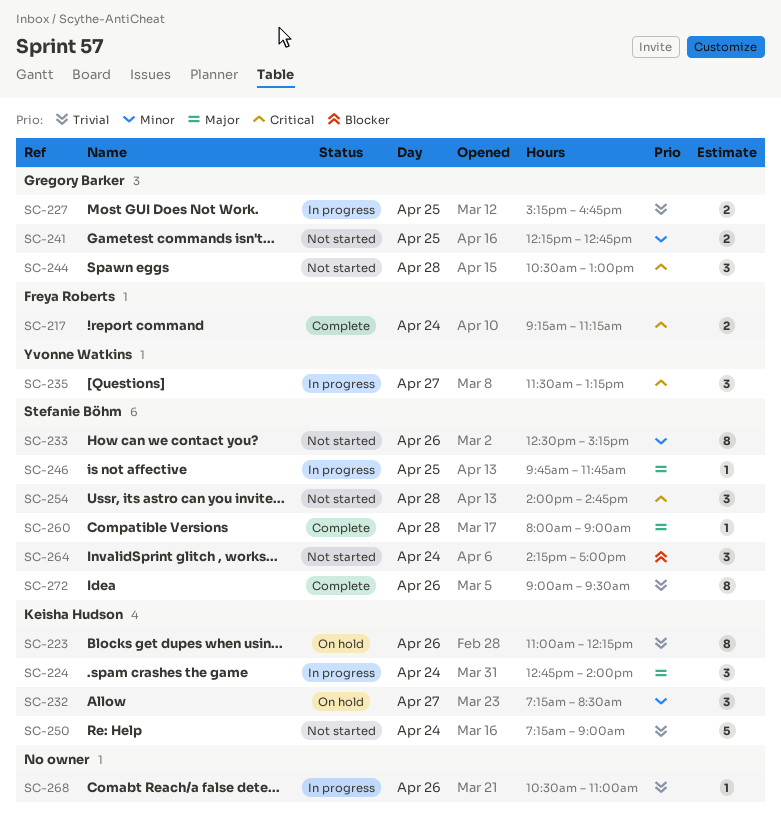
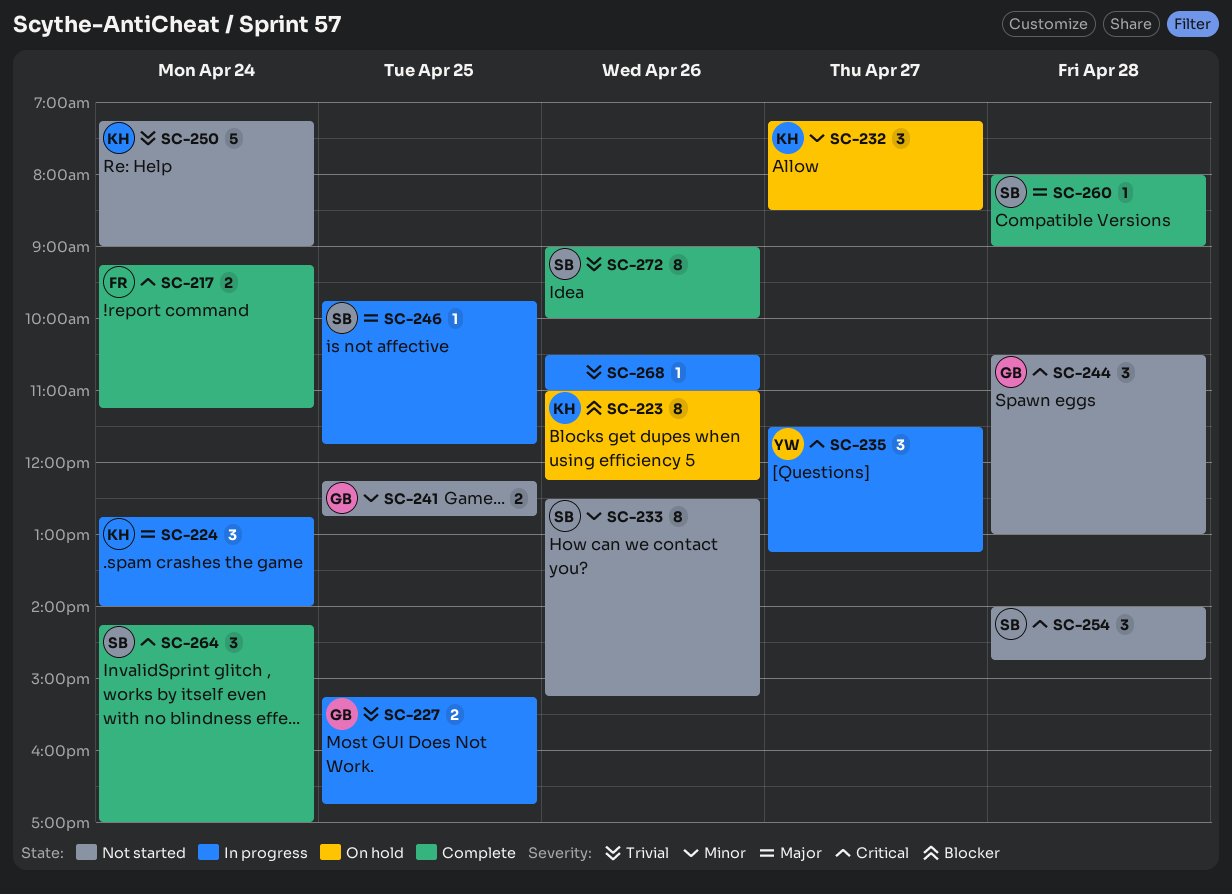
SC-223, priority: Trivial -> Blocker
SC-264, status: Not started -> Complete
SC-264, priority: Blocker -> Critical
SC-272, ends: 09:30 -> 10:00

